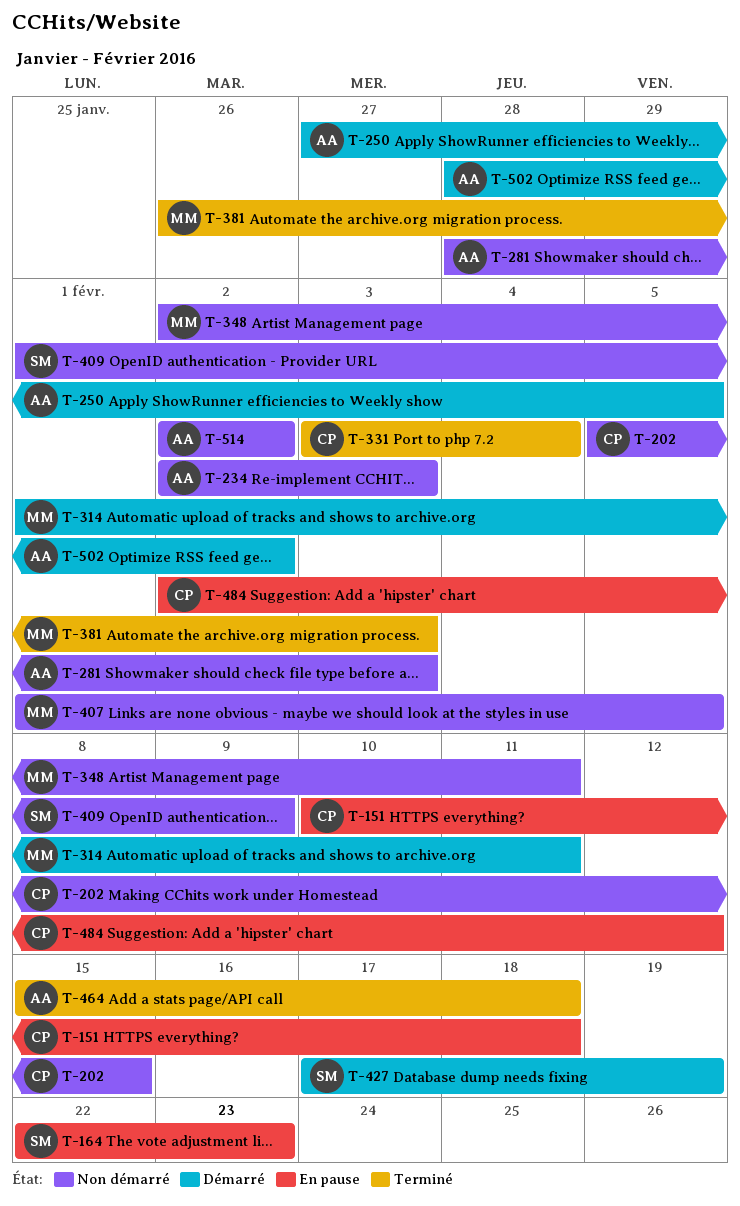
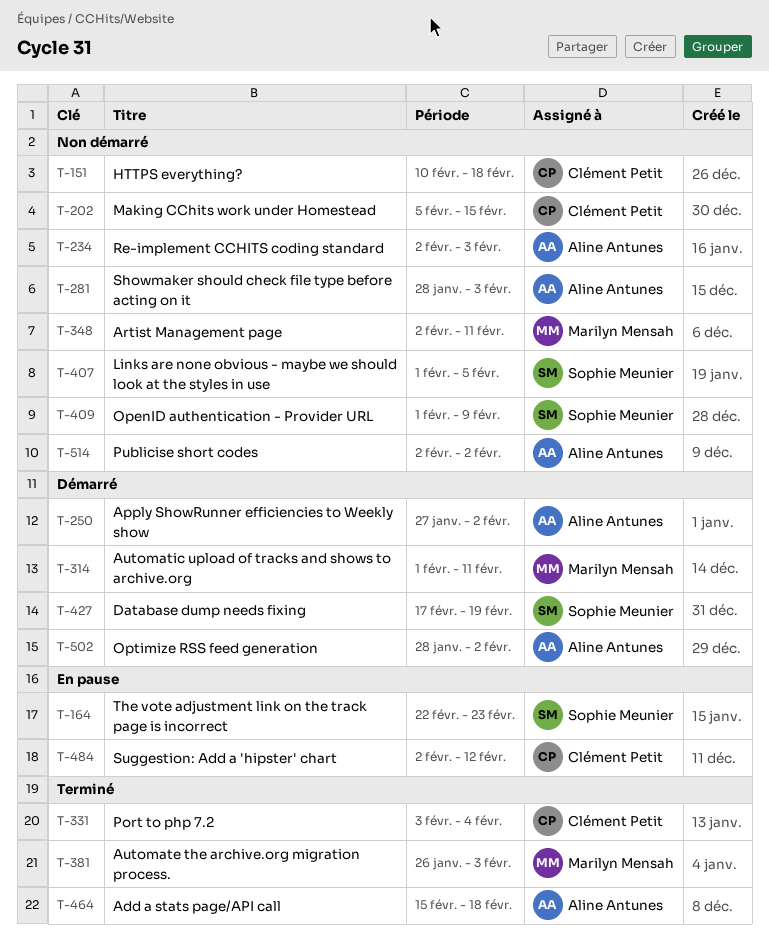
T-151, status: En pause -> Non démarré
T-250, due: Feb 5 -> Feb 2
T-407, owner: Marilyn Mensah -> Sophie Meunier

